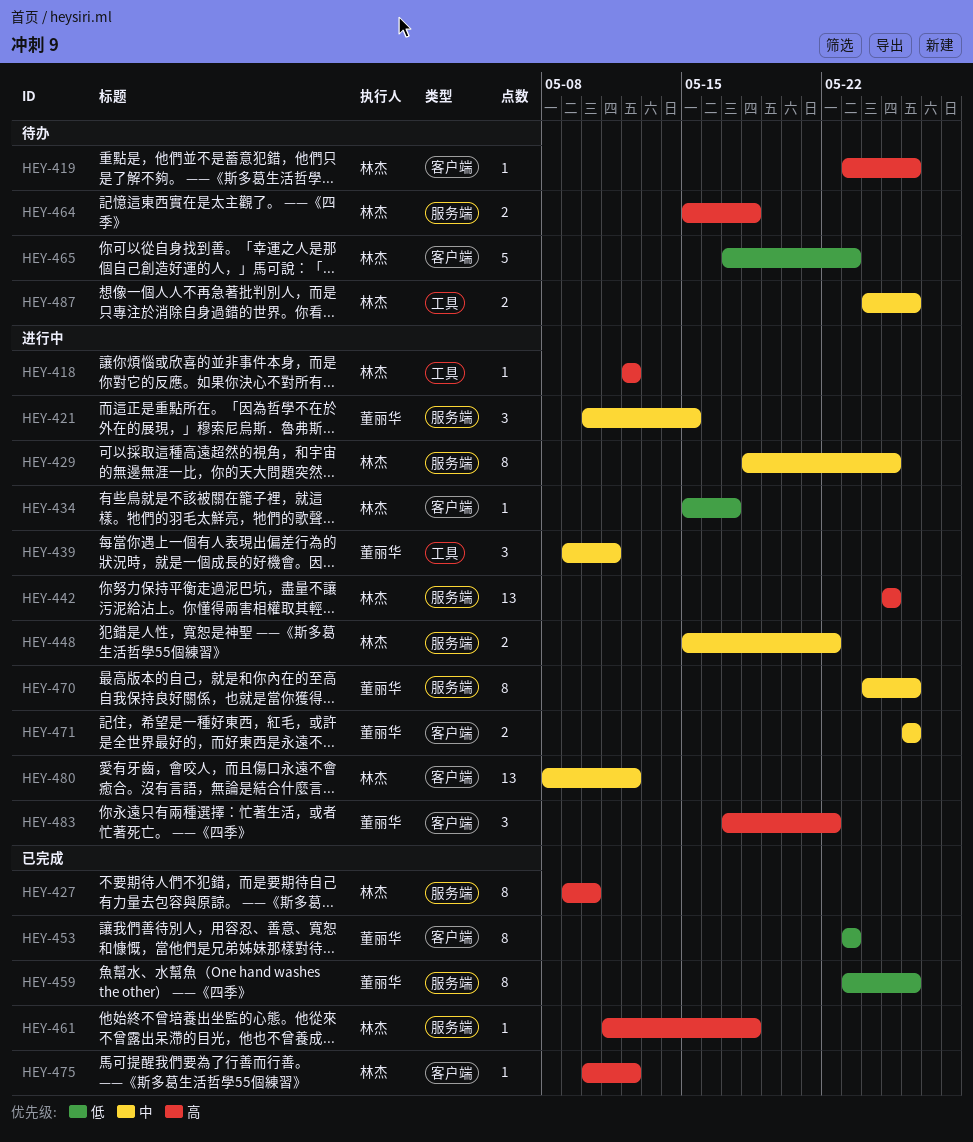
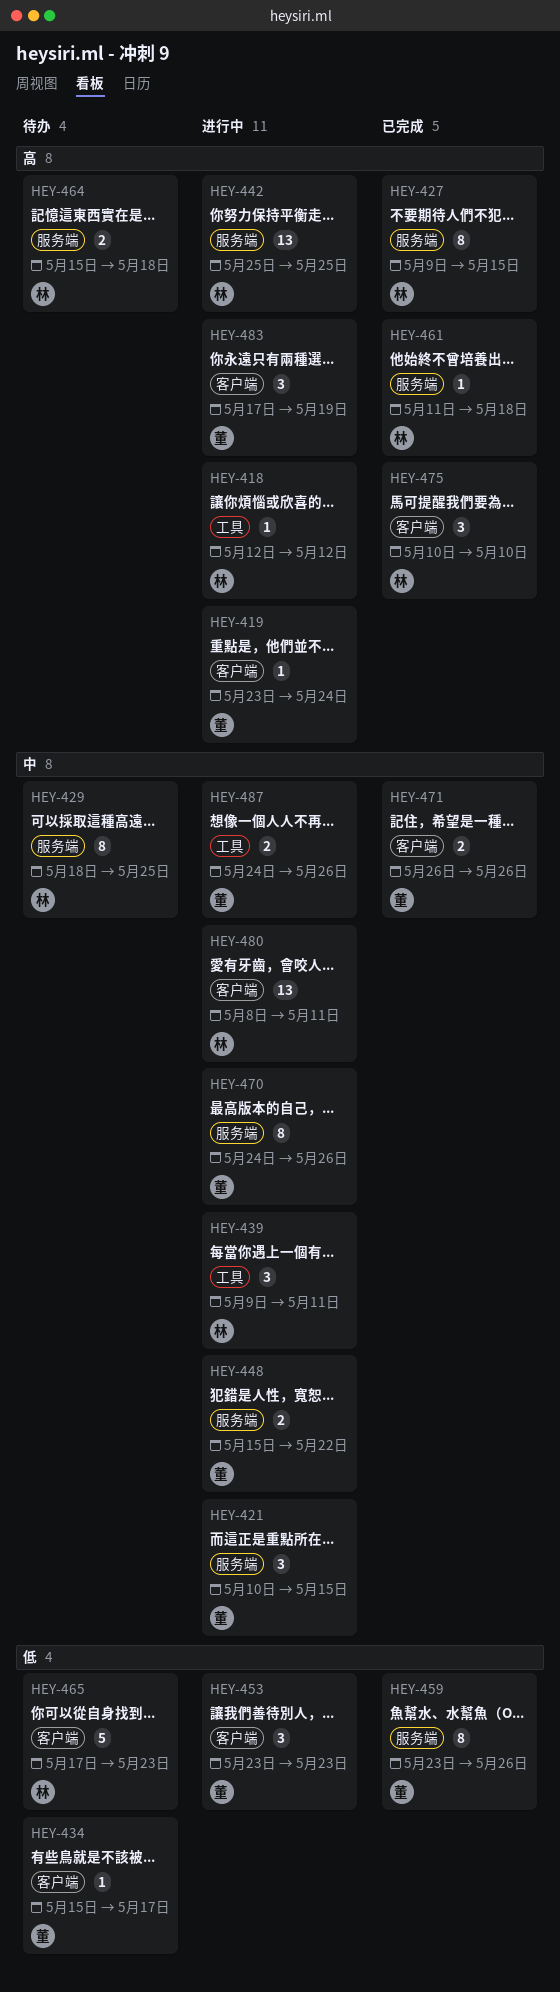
HEY-419, status: 待办 -> 进行中
HEY-419, owner: 林杰 -> 董丽华
HEY-419, due: May 26 -> May 24
HEY-427, due: May 10 -> May 15
HEY-429, status: 进行中 -> 待办
HEY-434, status: 进行中 -> 待办
HEY-434, owner: 林杰 -> 董丽华
HEY-439, owner: 董丽华 -> 林杰
HEY-448, owner: 林杰 -> 董丽华
HEY-453, status: 已完成 -> 进行中
HEY-453, estimate: 8 -> 3
HEY-471, status: 进行中 -> 已完成
HEY-475, estimate: 1 -> 3
HEY-475, due: May 12 -> May 10
HEY-480, due: May 12 -> May 11
HEY-483, due: May 22 -> May 19
HEY-487, status: 待办 -> 进行中
HEY-487, owner: 林杰 -> 董丽华

